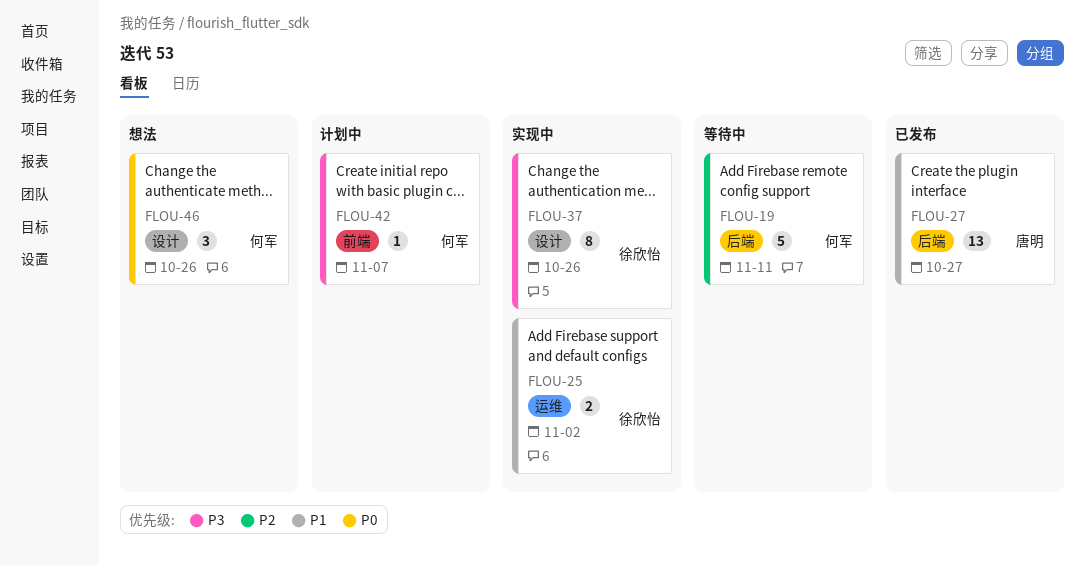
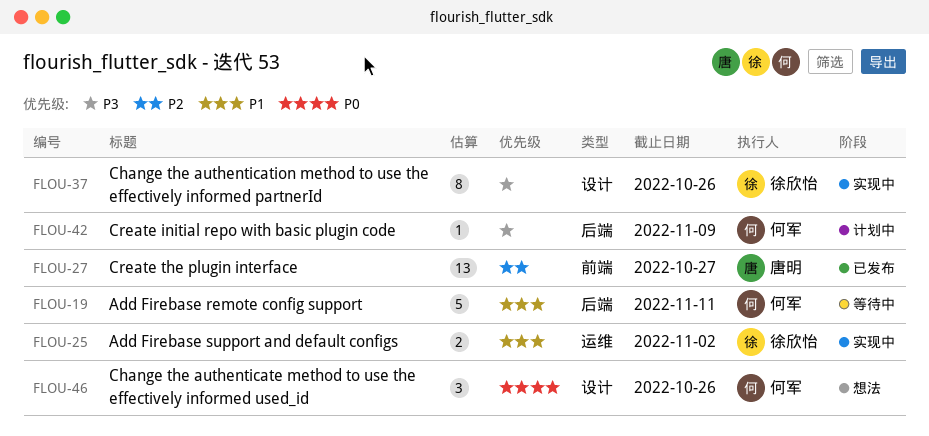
FLOU-19, priority: P2 -> P1
FLOU-27, priority: P1 -> P2
FLOU-27, label: 后端 -> 前端
FLOU-42, label: 前端 -> 后端
FLOU-42, due: Nov 7 -> Nov 9

